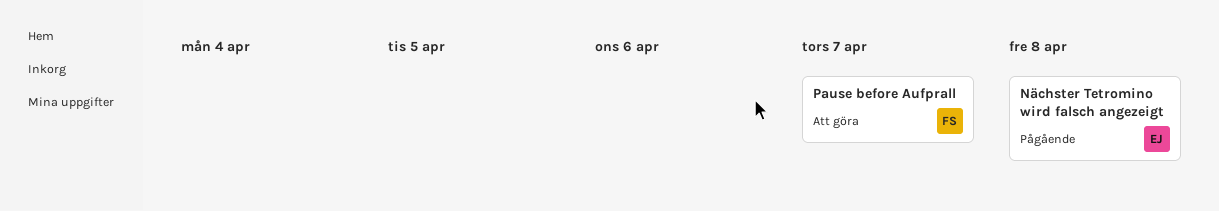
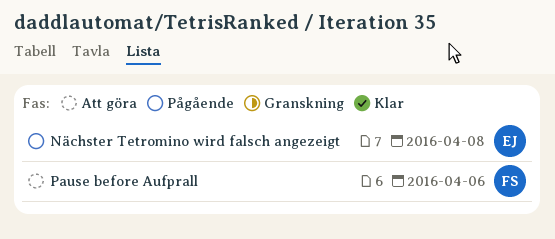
Pause before Aufprall, due: Apr 7 -> Apr 6

